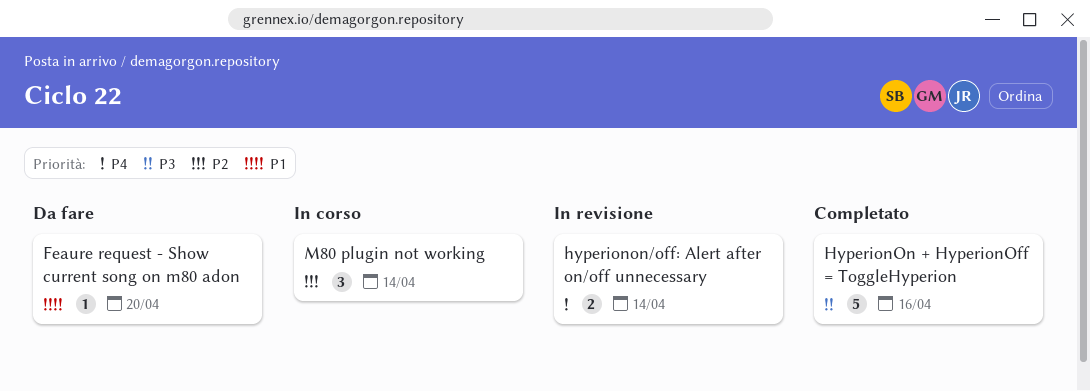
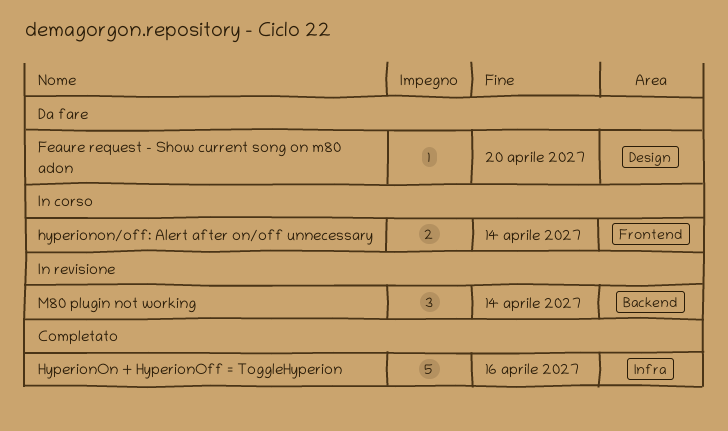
hyperionon/off: Alert after on/off unnecessary, status: In revisione -> In corso
M80 plugin not working, status: In corso -> In revisione

